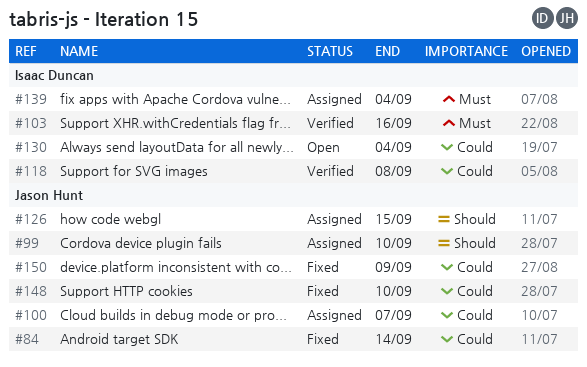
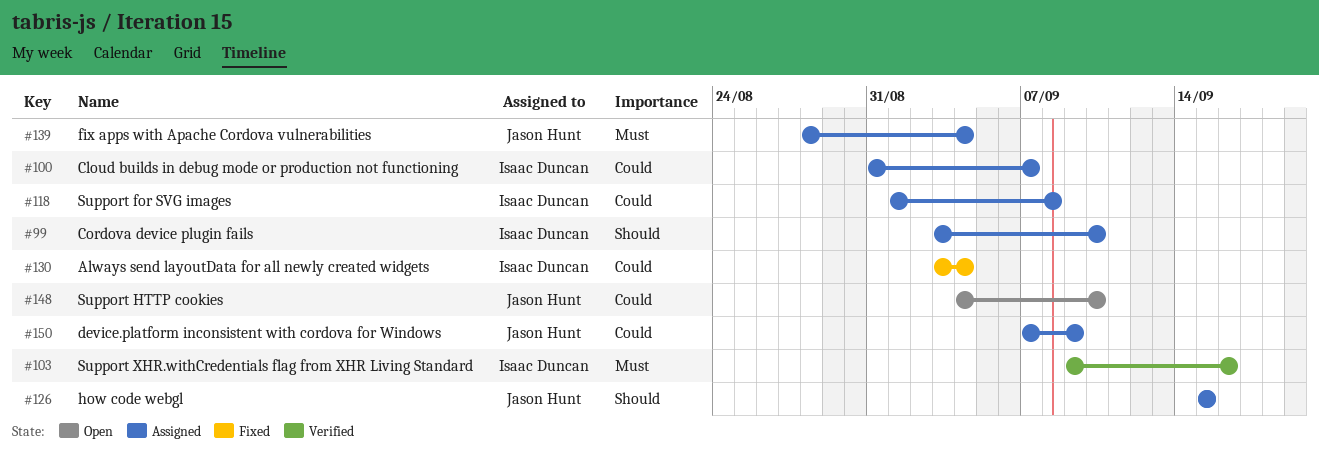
#84: present -> none
#99, owner: Jason Hunt -> Isaac Duncan
#100, owner: Jason Hunt -> Isaac Duncan
#118, status: Verified -> Assigned
#130, status: Open -> Fixed
#139, owner: Isaac Duncan -> Jason Hunt
#148, status: Fixed -> Open
#150, status: Fixed -> Assigned

